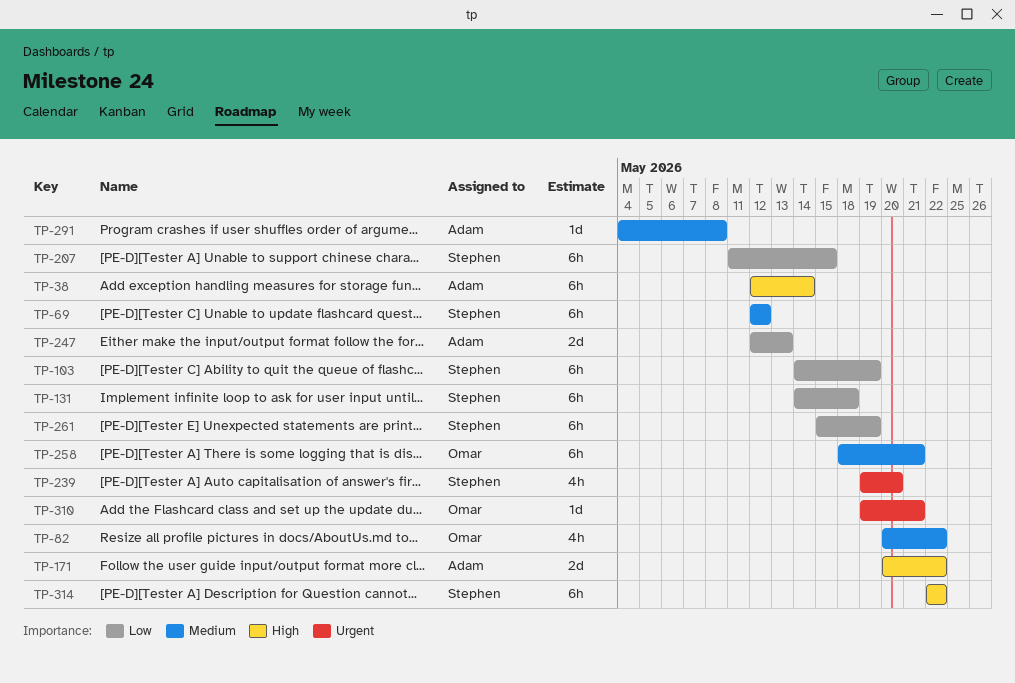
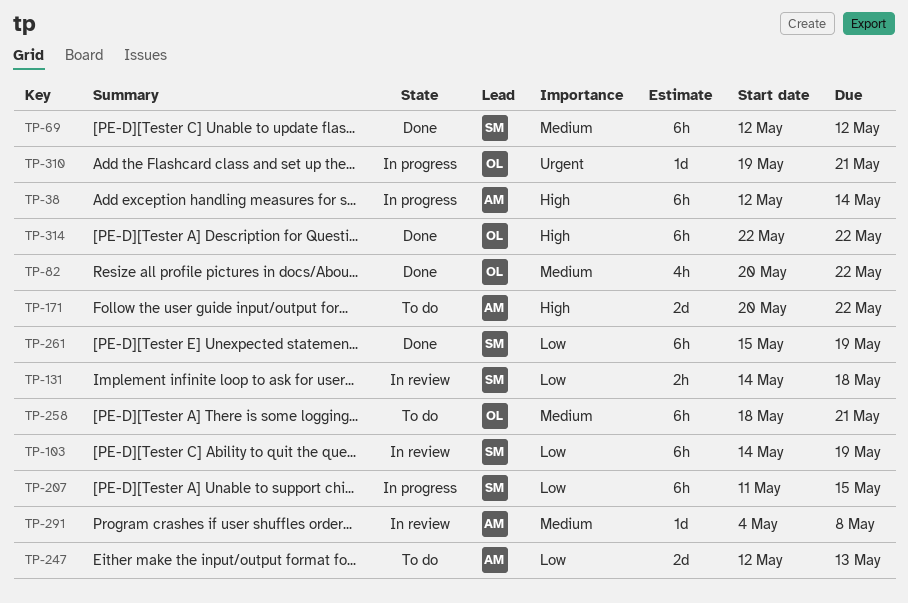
TP-131, estimate: 6h -> 2h
TP-239: present -> none
TP-314, owner: Stephen -> Omar

